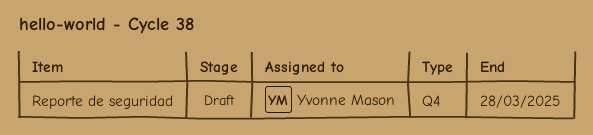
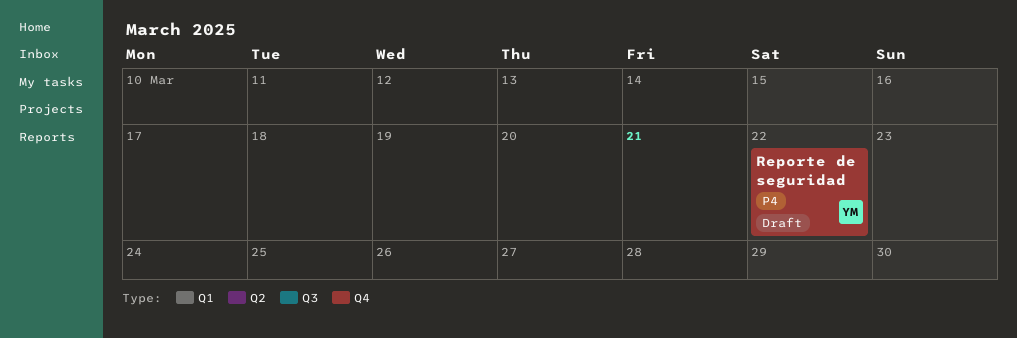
Reporte de seguridad, due: Mar 28 -> Mar 22

